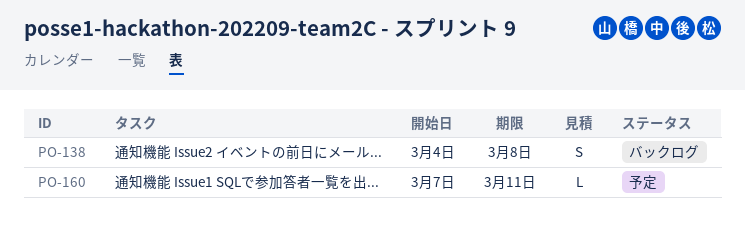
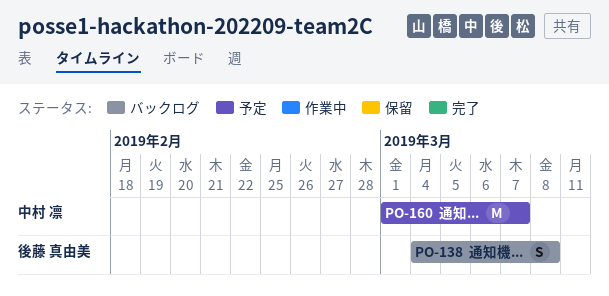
PO-160, estimate: L -> M
PO-160, start: Mar 7 -> Mar 1
PO-160, due: Mar 11 -> Mar 7

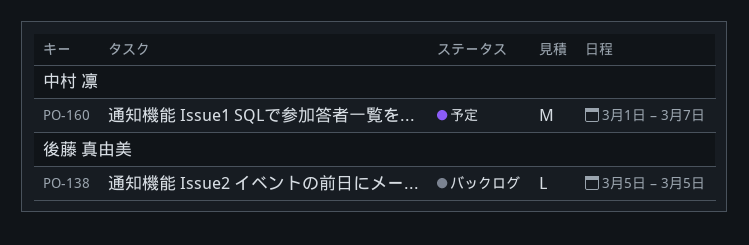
PO-138, estimate: S -> L
PO-138, start: Mar 4 -> Mar 5
PO-138, due: Mar 8 -> Mar 5

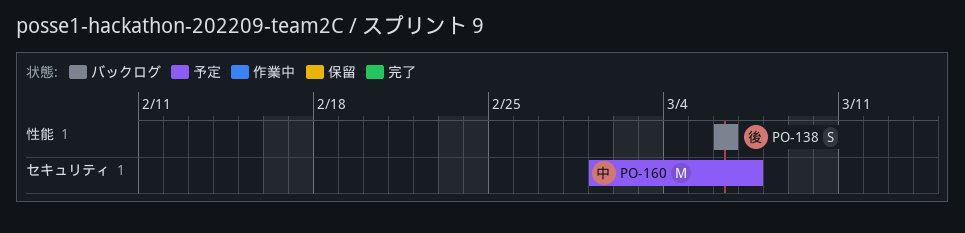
PO-138, estimate: L -> S
PO-138, start: Mar 5 -> Mar 6
PO-138, due: Mar 5 -> Mar 6

